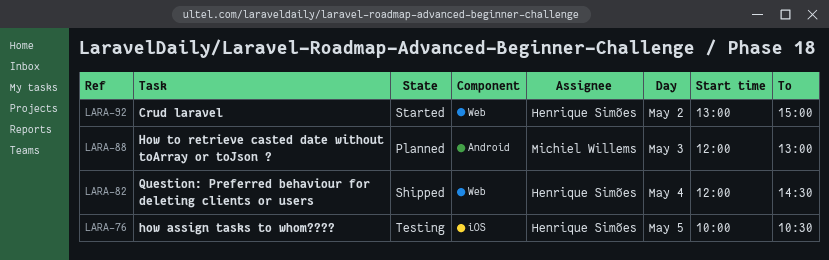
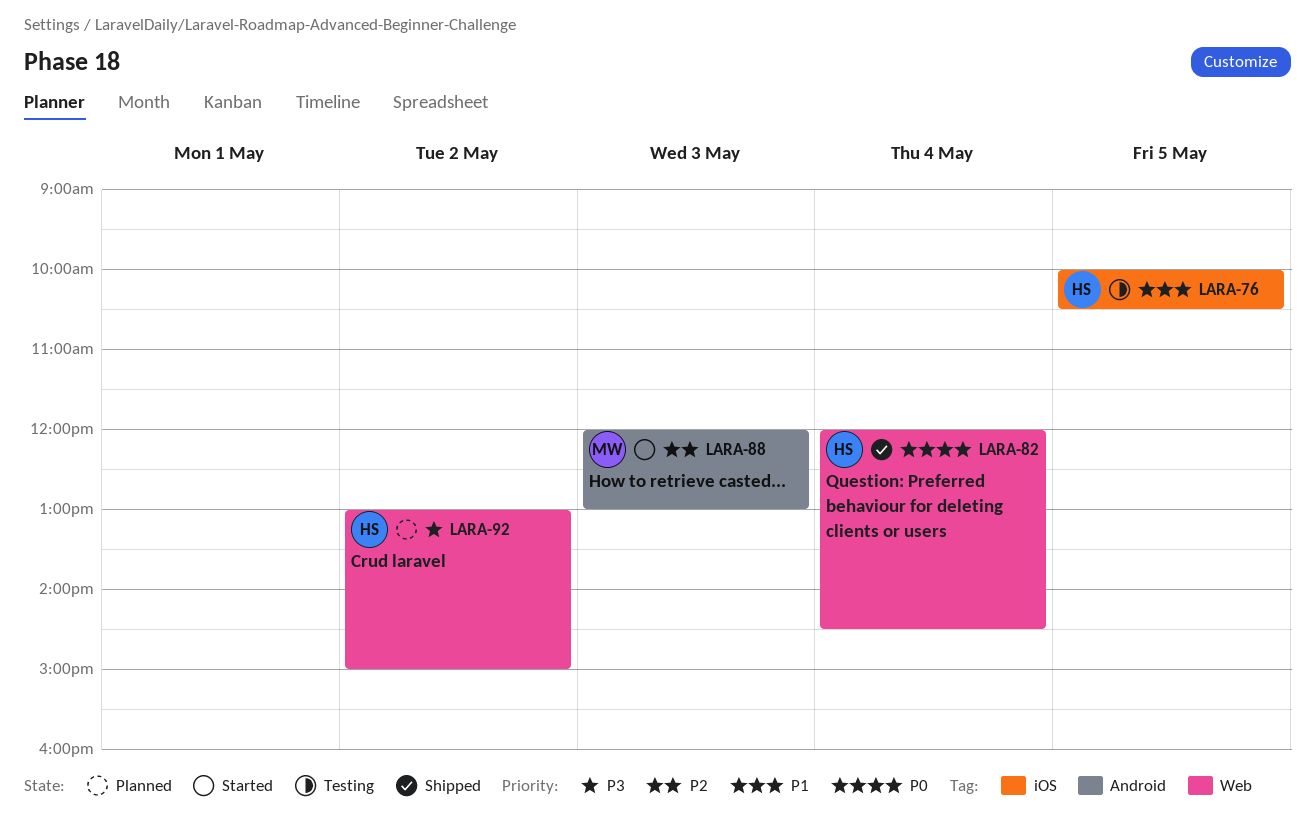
LARA-88, status: Planned -> Started
LARA-92, status: Started -> Planned

